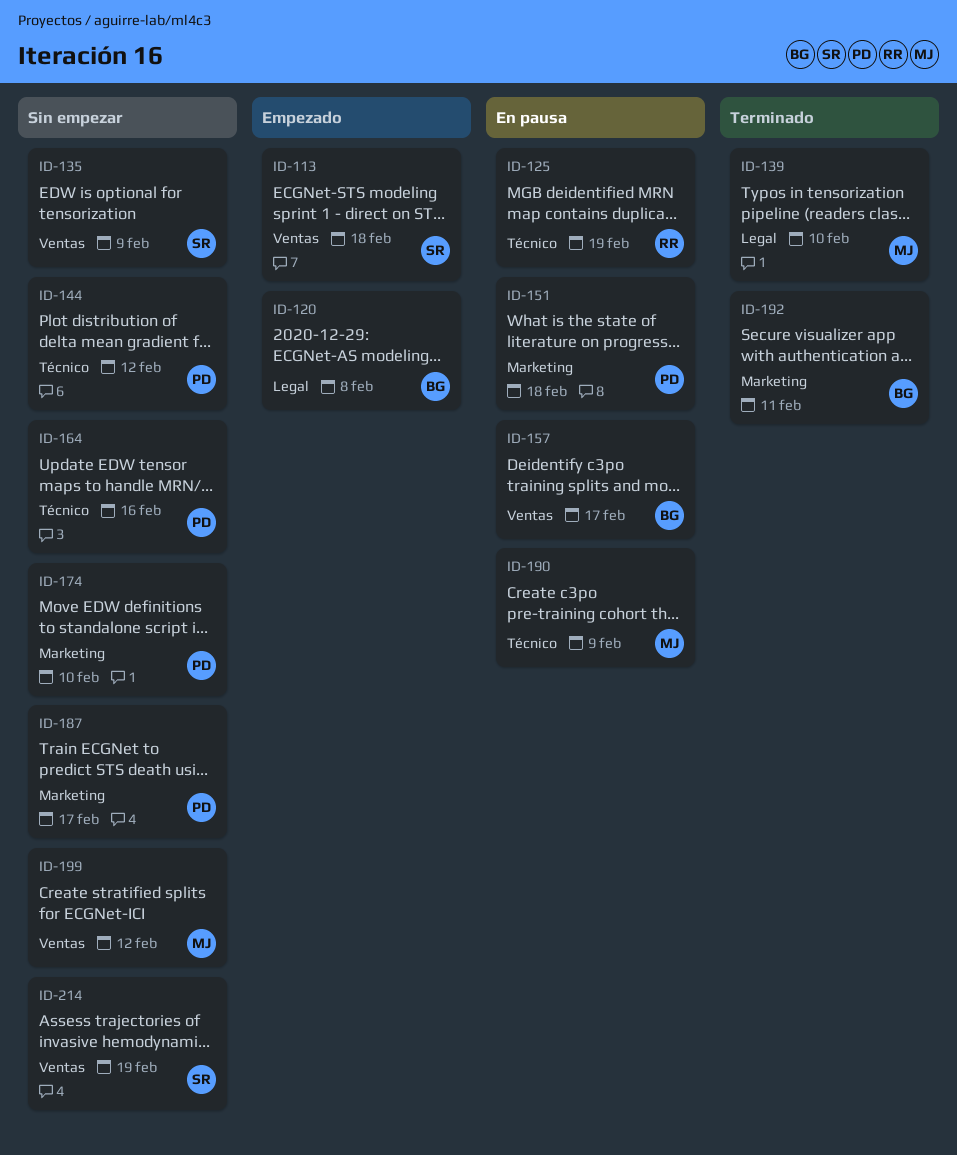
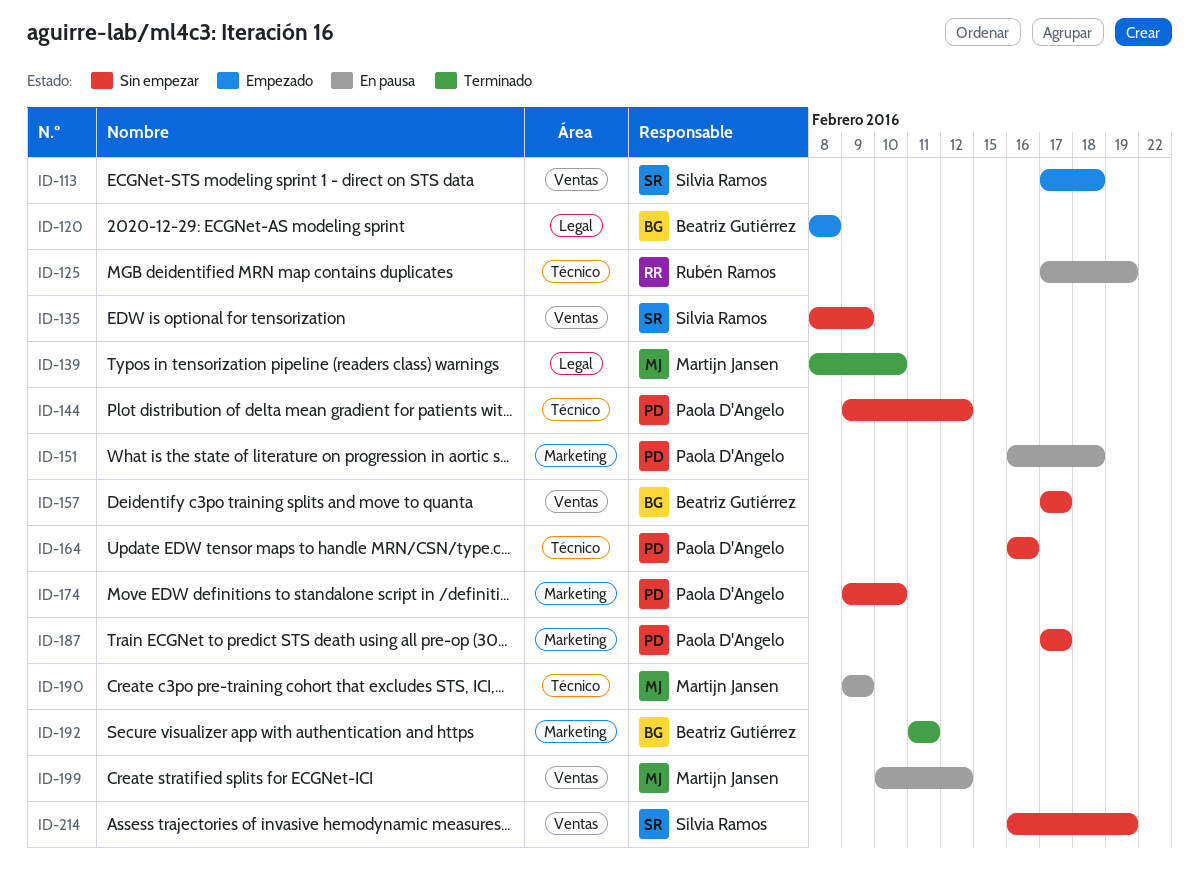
ID-157, status: En pausa -> Sin empezar
ID-199, status: Sin empezar -> En pausa

